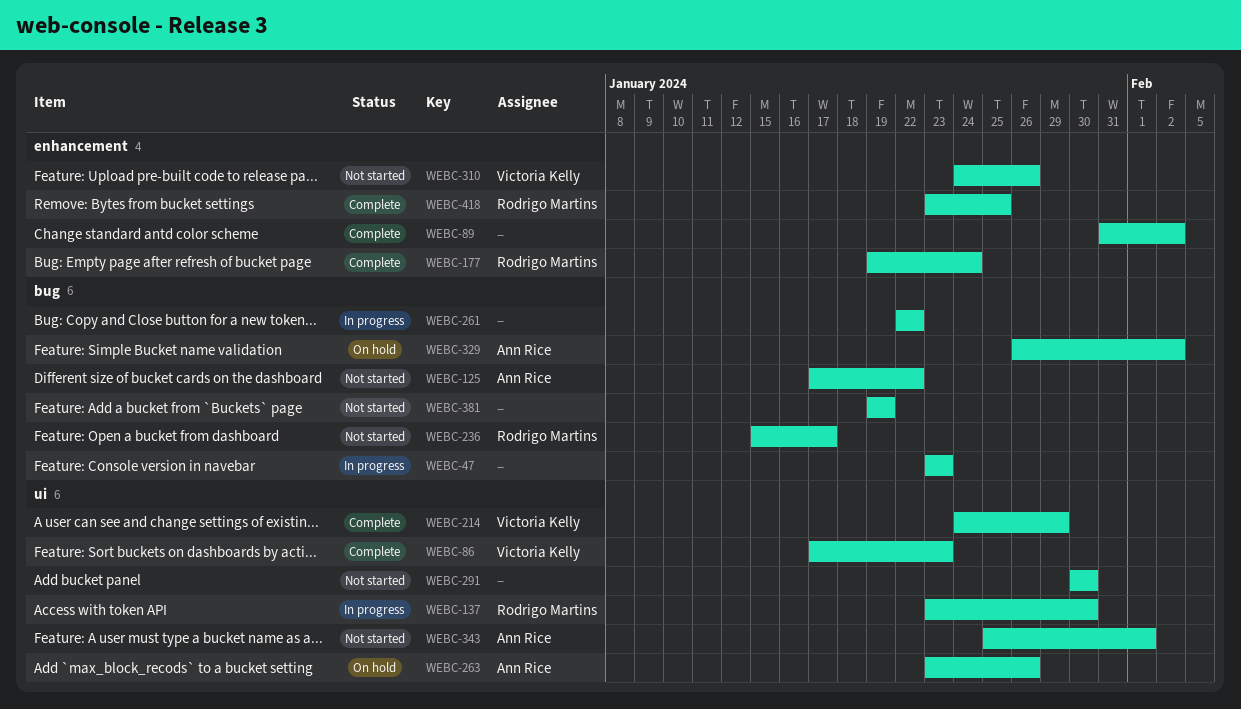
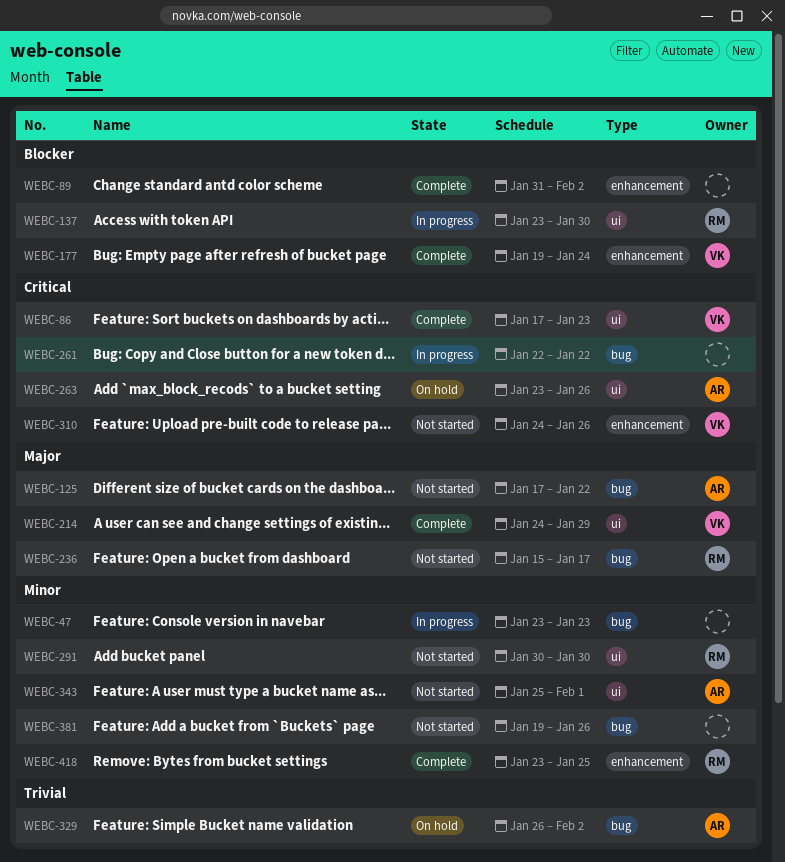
WEBC-177, owner: Rodrigo Martins -> Victoria Kelly
WEBC-291, owner: none -> Rodrigo Martins
WEBC-381, due: Jan 19 -> Jan 26

